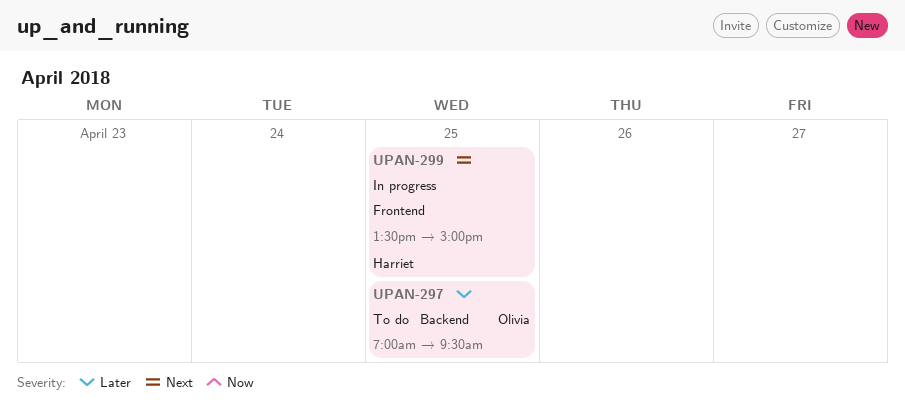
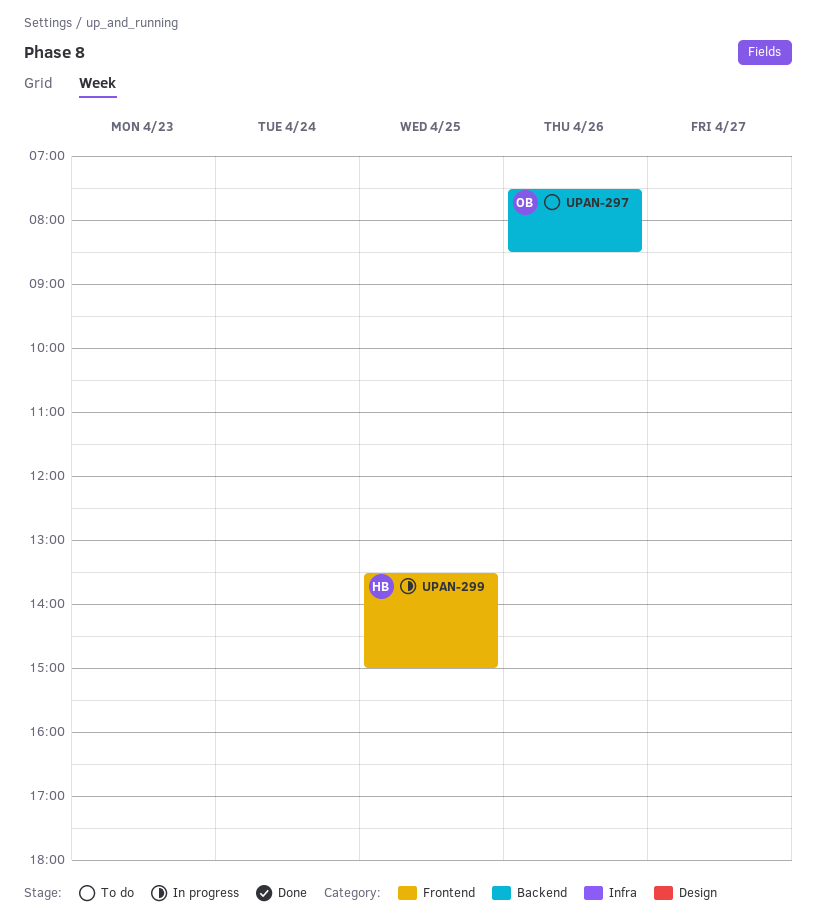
UPAN-297, day: Apr 25 -> Apr 26
UPAN-297, begins: 07:00 -> 07:30
UPAN-297, ends: 09:30 -> 08:30

